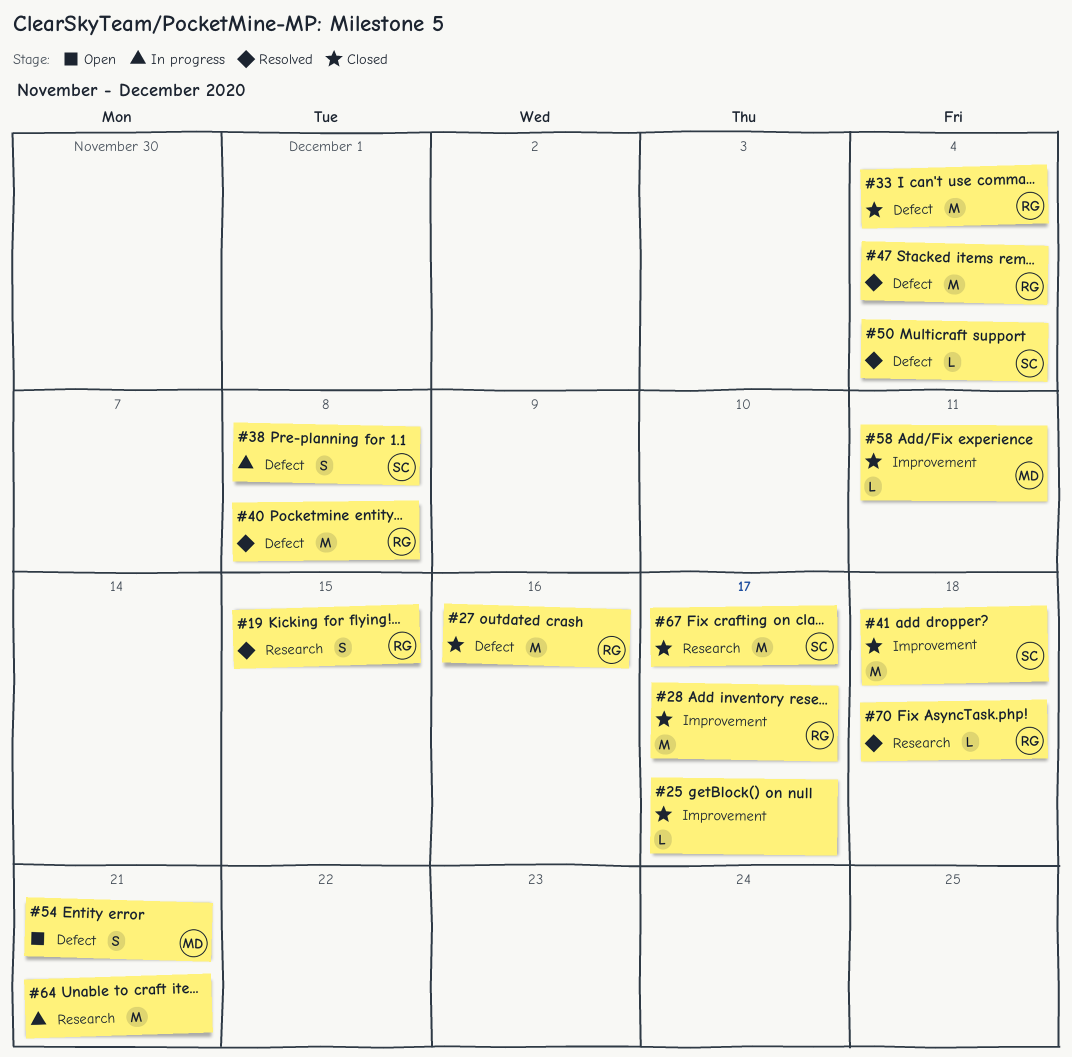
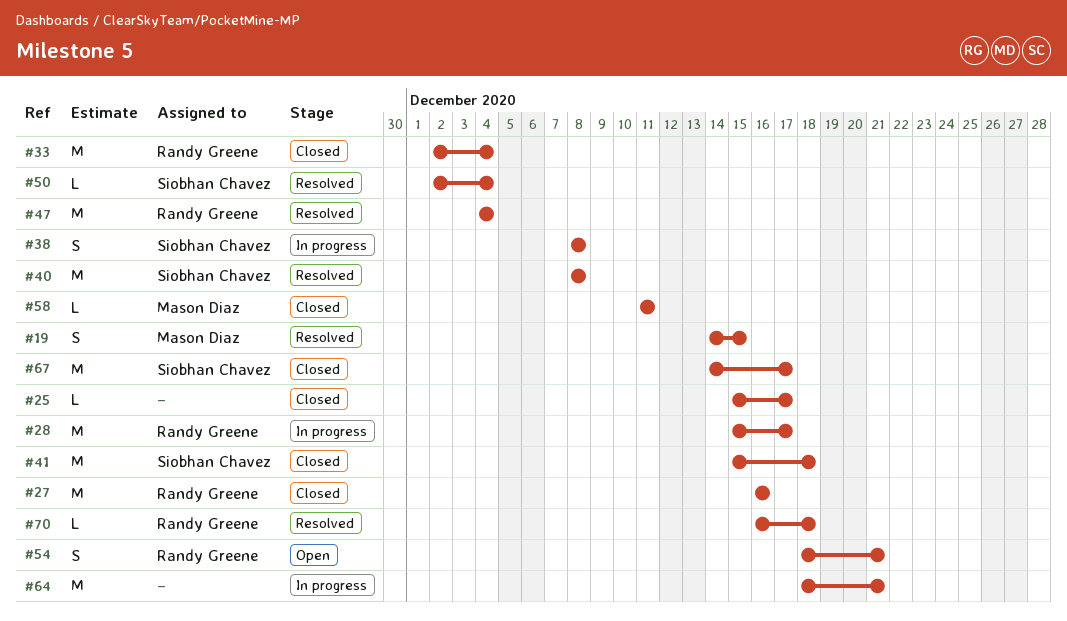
#19, owner: Randy Greene -> Mason Diaz
#28, status: Closed -> In progress
#40, owner: Randy Greene -> Siobhan Chavez
#54, owner: Mason Diaz -> Randy Greene

